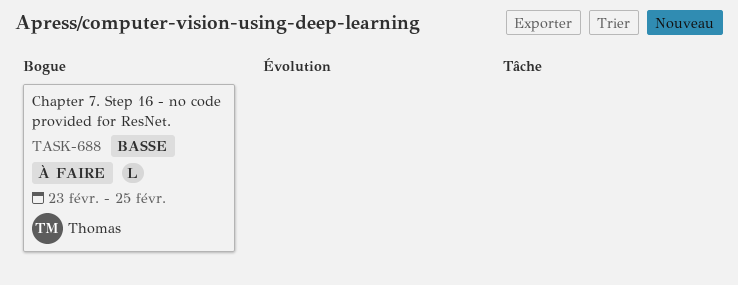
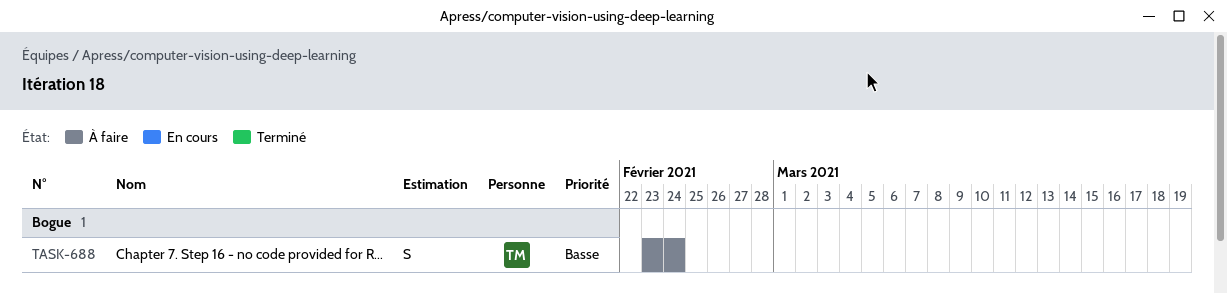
TASK-688, estimate: L -> S
TASK-688, due: Feb 25 -> Feb 24

